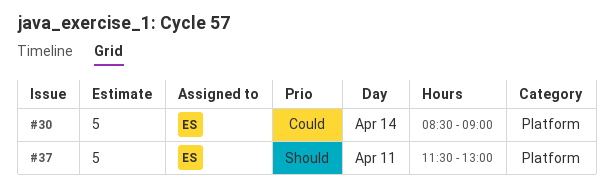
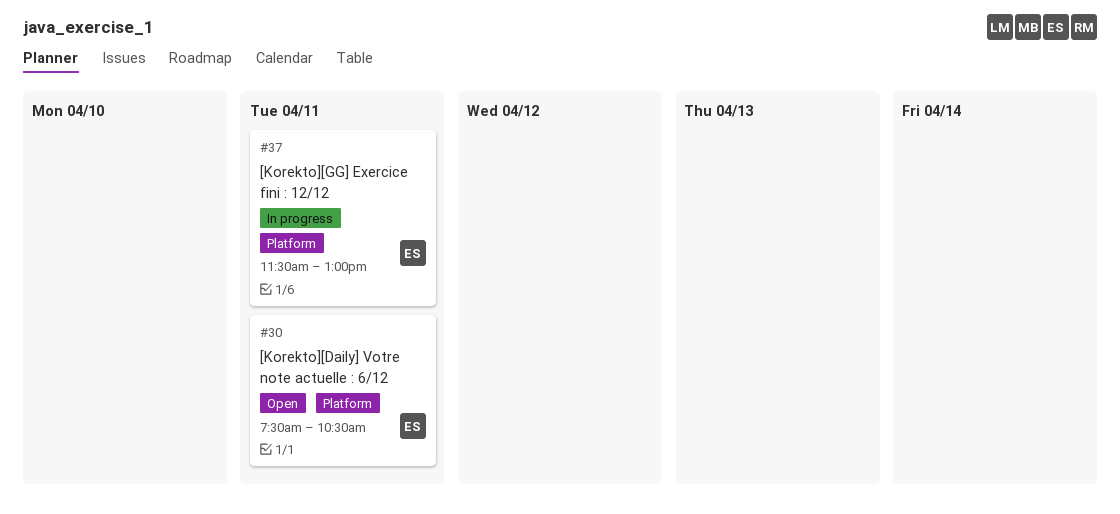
#30, day: Apr 14 -> Apr 11
#30, begins: 08:30 -> 07:30
#30, ends: 09:00 -> 10:30

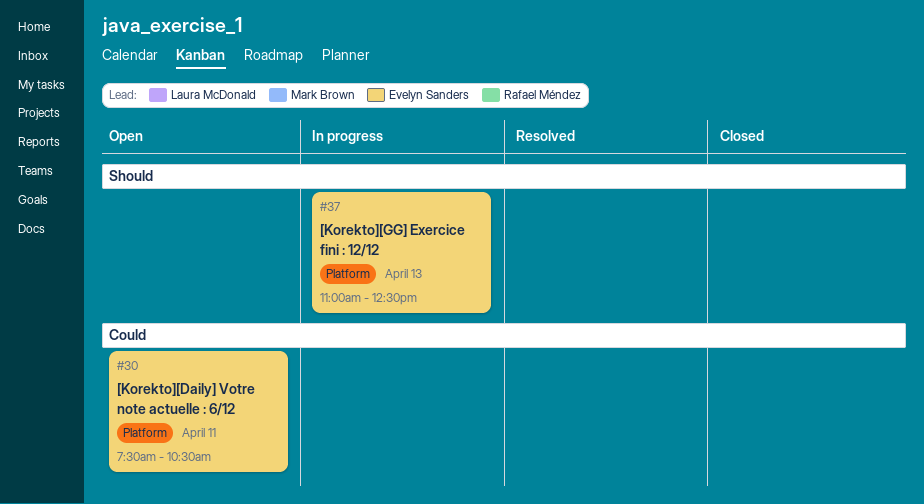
#37, day: Apr 11 -> Apr 13
#37, begins: 11:30 -> 11:00
#37, ends: 13:00 -> 12:30

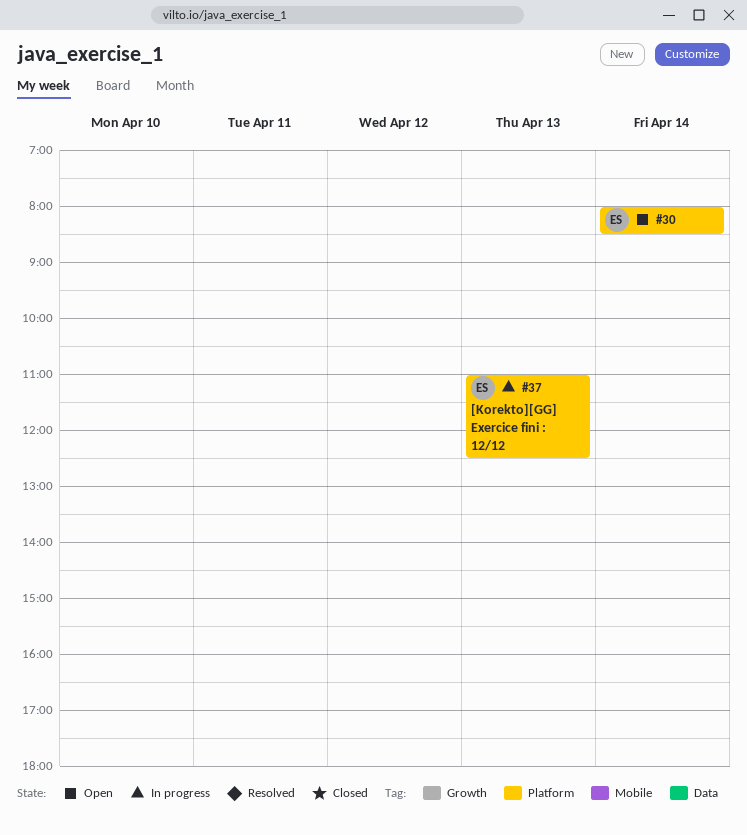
#30, day: Apr 11 -> Apr 14
#30, begins: 07:30 -> 08:00
#30, ends: 10:30 -> 08:30

